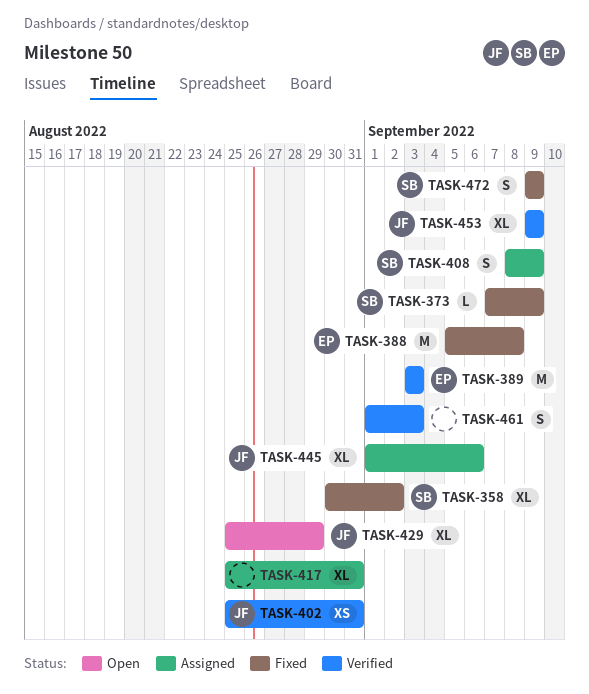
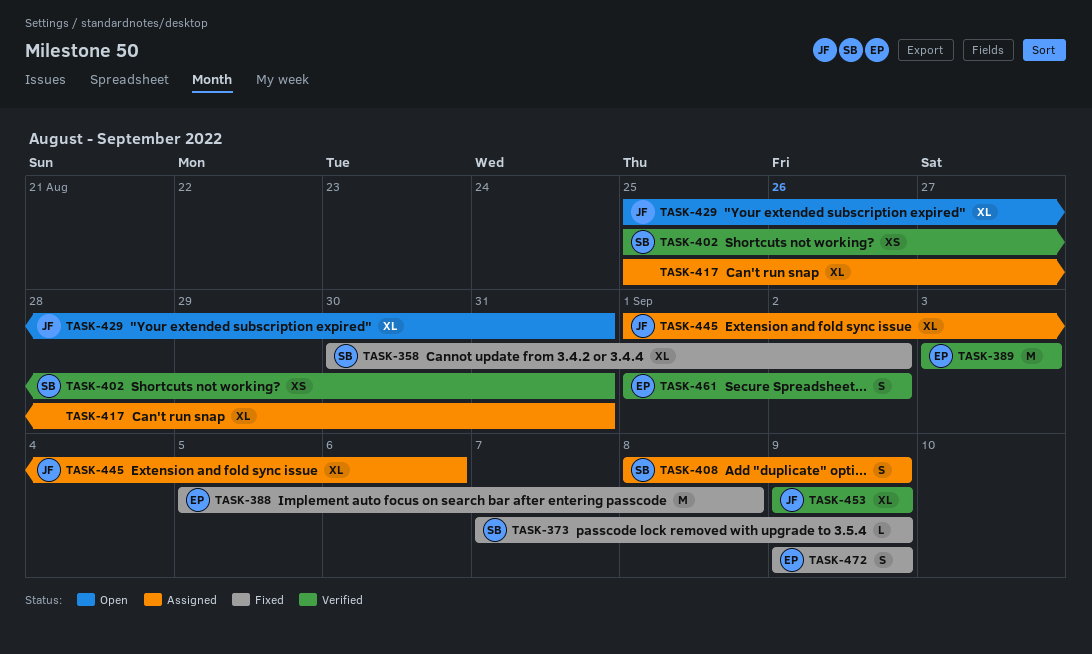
TASK-402, owner: JF -> SB
TASK-429, due: Aug 29 -> Aug 31
TASK-461, owner: none -> EP
TASK-461, due: Sep 3 -> Sep 2
TASK-472, owner: SB -> EP

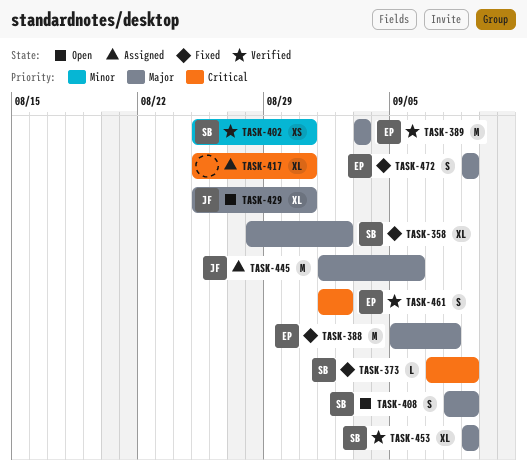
TASK-358, start: Aug 30 -> Aug 28
TASK-408, status: Assigned -> Open
TASK-445, estimate: XL -> M
TASK-453, owner: JF -> SB

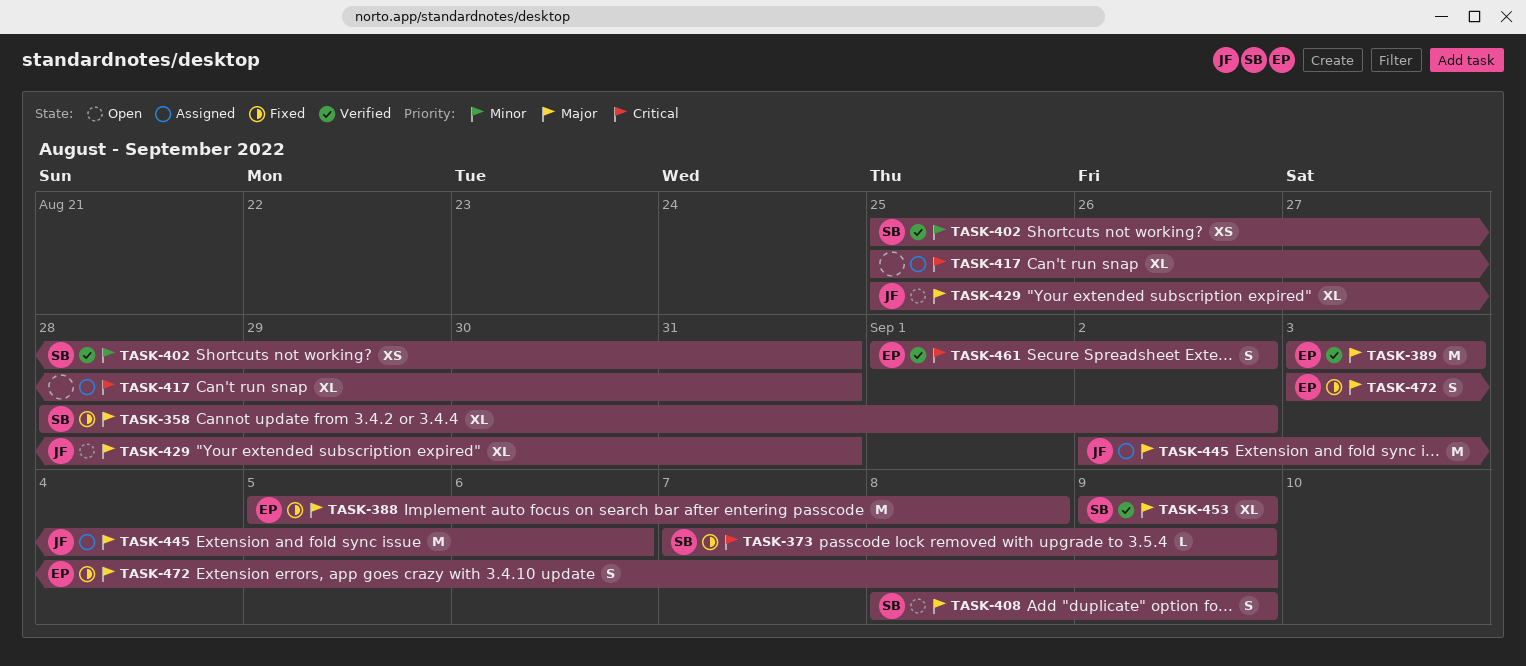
TASK-445, start: Sep 1 -> Sep 2
TASK-472, start: Sep 9 -> Sep 3

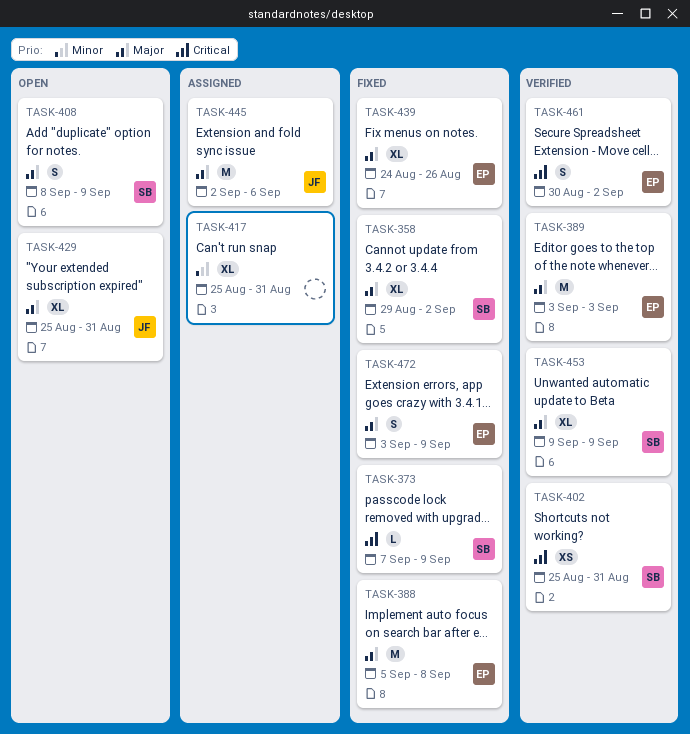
TASK-358, start: Aug 28 -> Aug 29
TASK-402, priority: Minor -> Critical
TASK-417, priority: Critical -> Minor
TASK-439: none -> present
TASK-461, start: Sep 1 -> Aug 30

